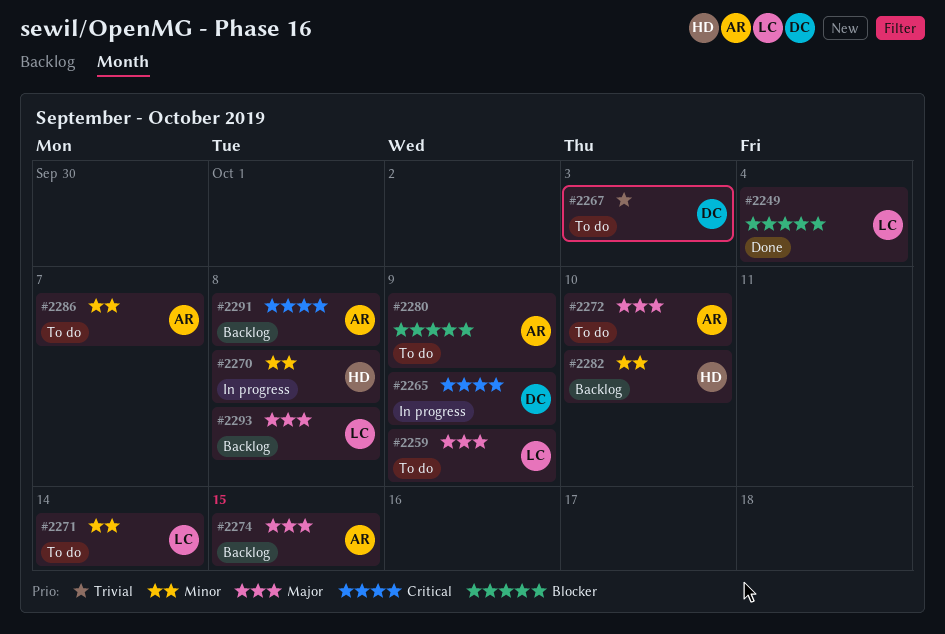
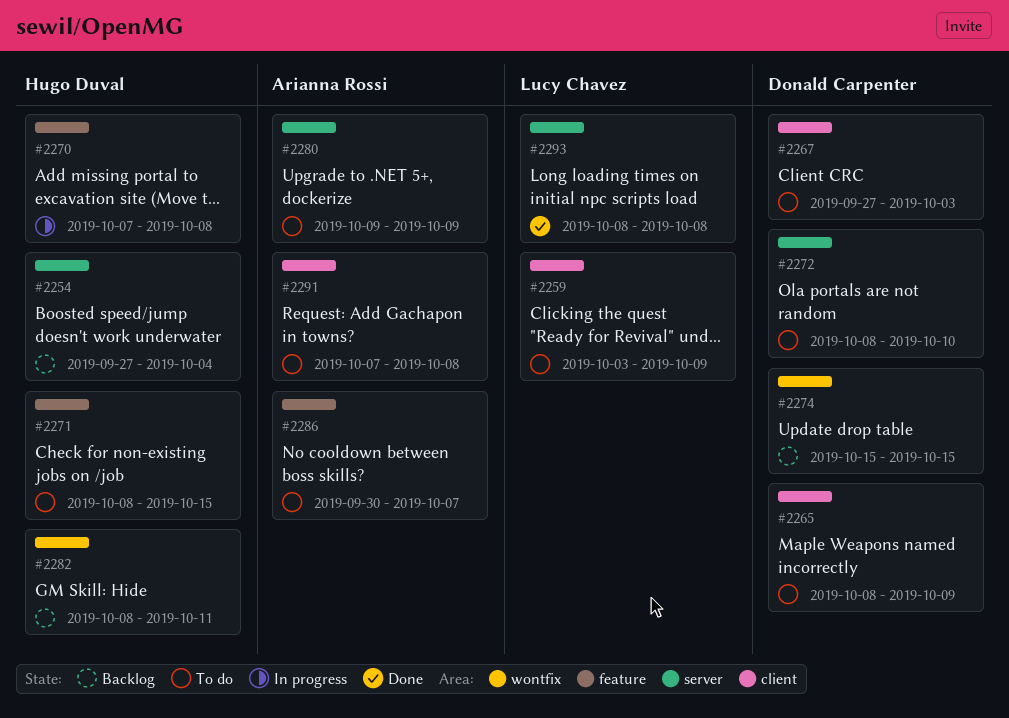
#2249: present -> none
#2254: none -> present
#2265, status: In progress -> To do
#2271, owner: Lucy Chavez -> Hugo Duval
#2271, due: Oct 14 -> Oct 15
#2272, owner: Arianna Rossi -> Donald Carpenter
#2274, owner: Arianna Rossi -> Donald Carpenter
#2282, due: Oct 10 -> Oct 11
#2291, status: Backlog -> To do
#2293, status: Backlog -> Done

